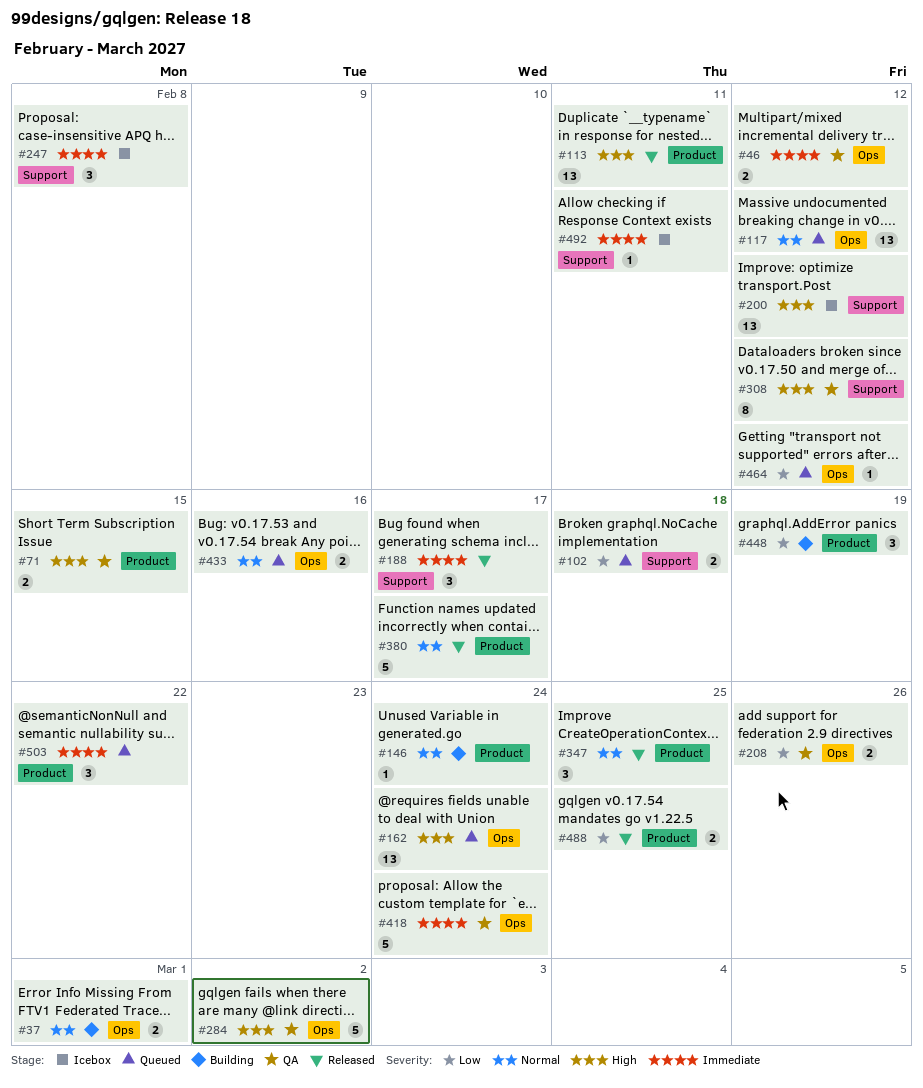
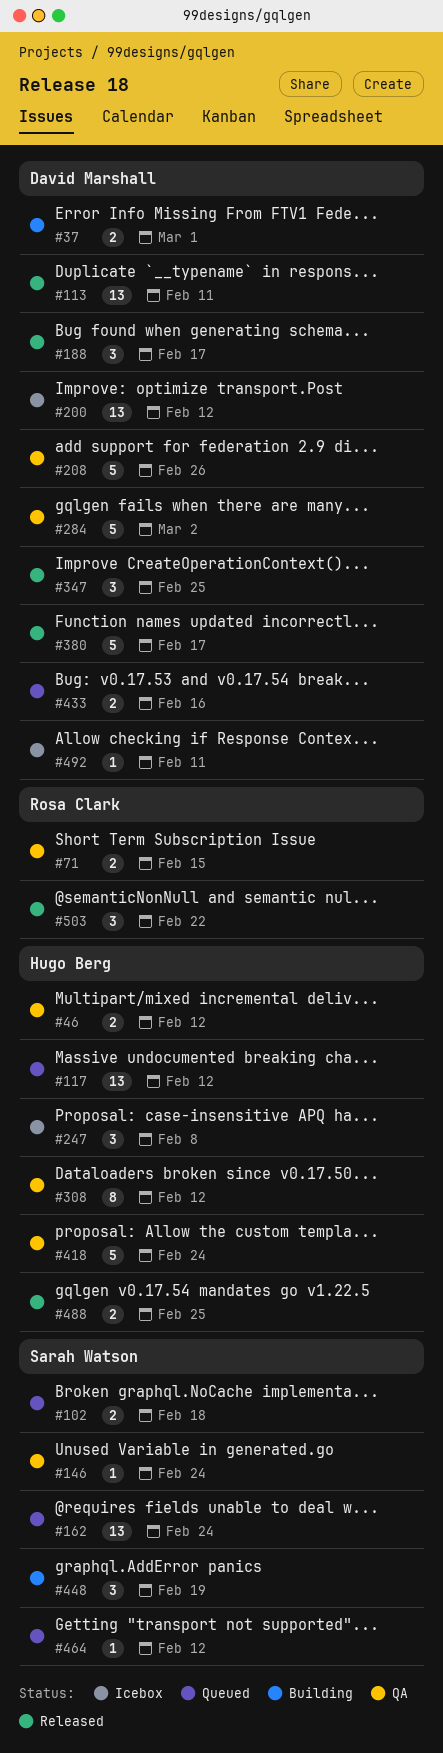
#146, status: Building -> QA
#208, estimate: 2 -> 5
#503, status: Queued -> Released

